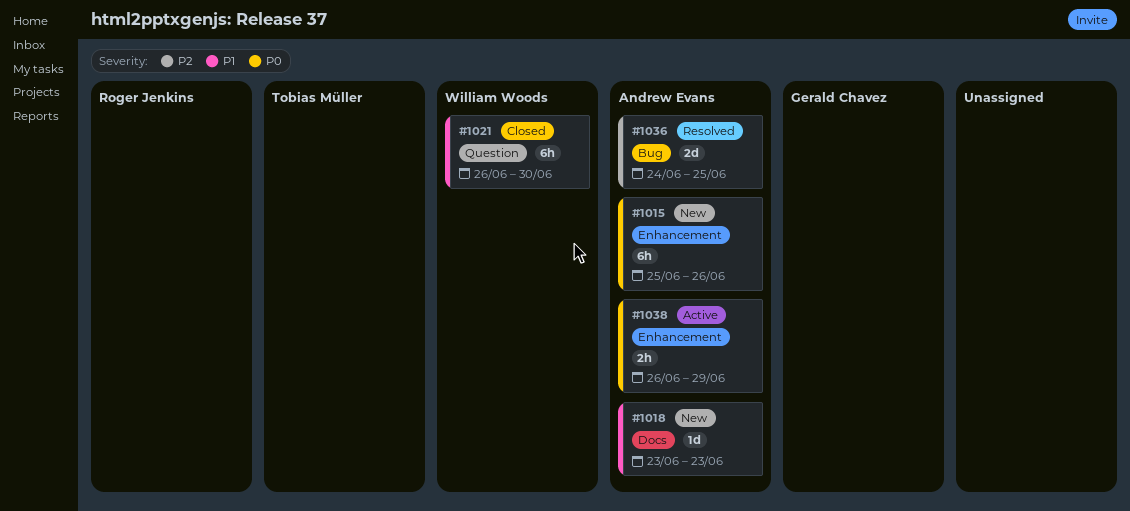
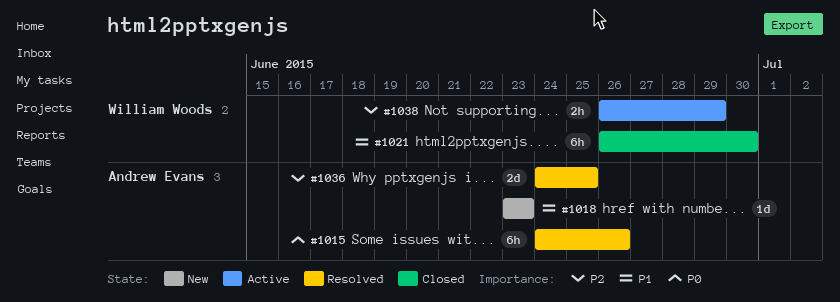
#1015, status: New -> Resolved
#1015, start: Jun 25 -> Jun 24
#1038, owner: Andrew Evans -> William Woods
#1038, priority: P0 -> P2

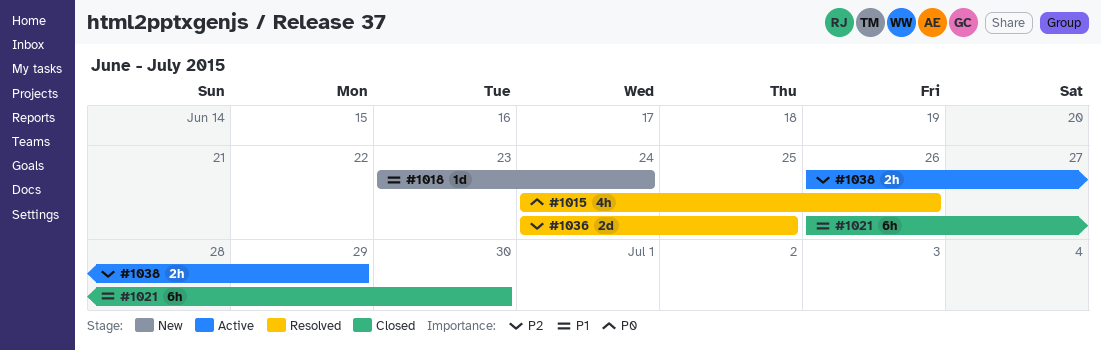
#1015, estimate: 6h -> 4h
#1018, due: Jun 23 -> Jun 24

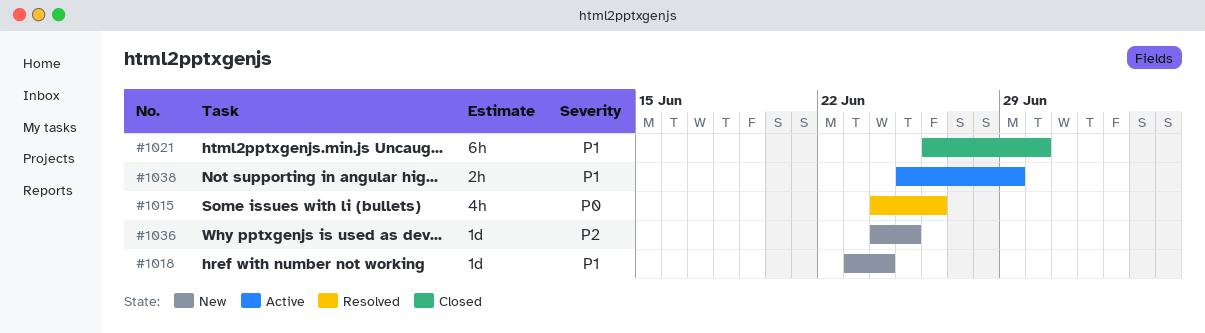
#1036, status: Resolved -> New
#1036, estimate: 2d -> 1d
#1038, priority: P2 -> P1
#1038, start: Jun 26 -> Jun 25

